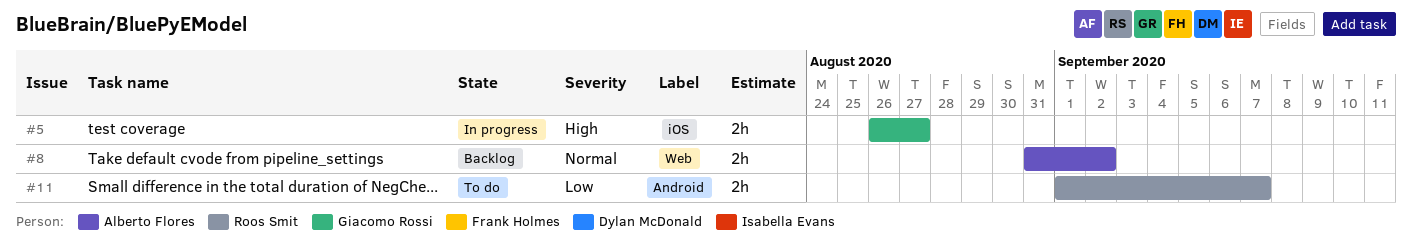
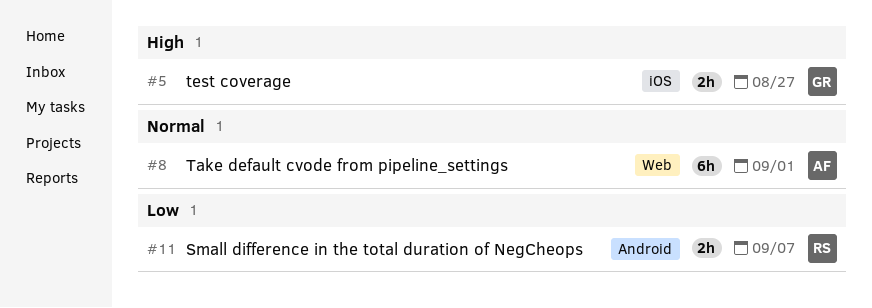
#8, estimate: 2h -> 6h
#8, due: Sep 2 -> Sep 1

